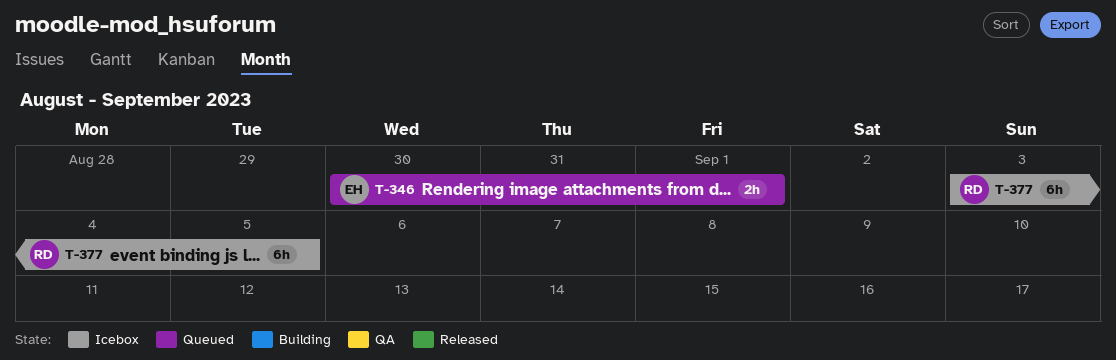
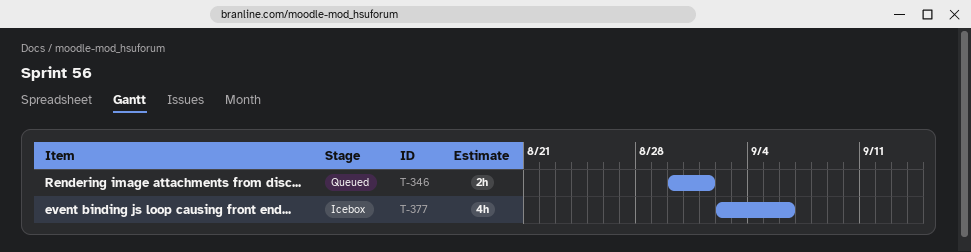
T-377, estimate: 6h -> 4h
T-377, start: Sep 3 -> Sep 2
T-377, due: Sep 5 -> Sep 6

